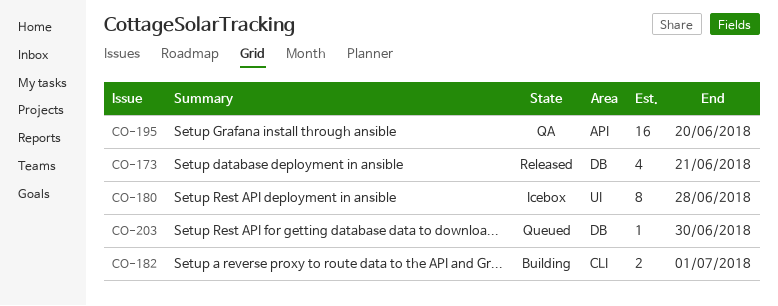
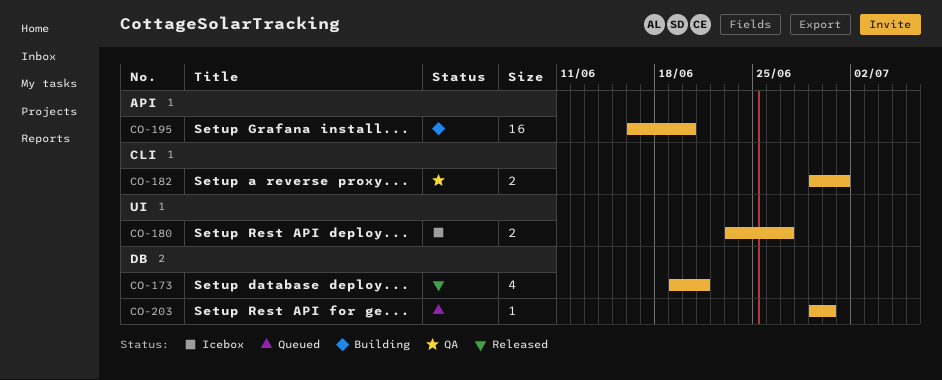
CO-180, estimate: 8 -> 2
CO-180, due: Jun 28 -> Jun 27
CO-182, status: Building -> QA
CO-195, status: QA -> Building

